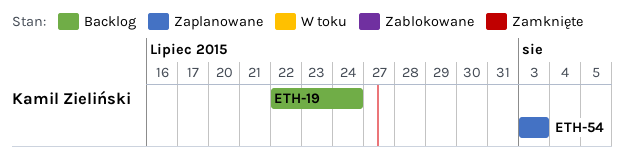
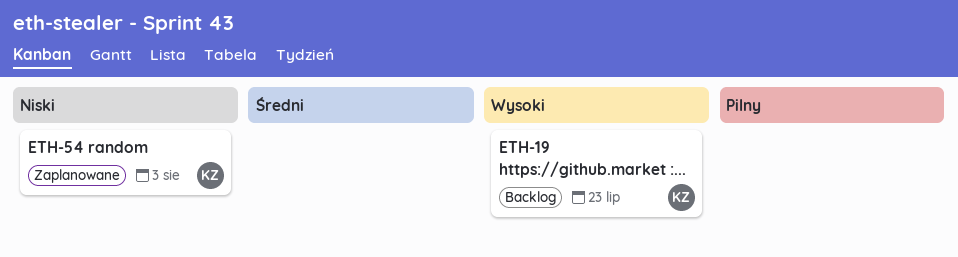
ETH-19, due: Jul 24 -> Jul 23

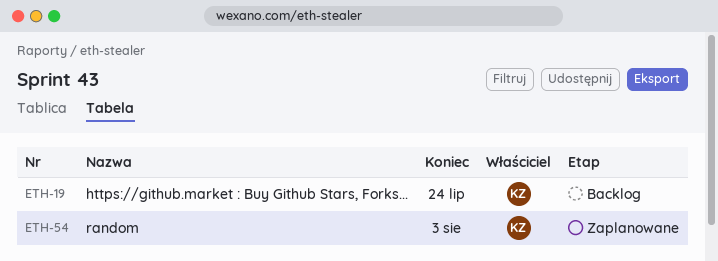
ETH-19, due: Jul 23 -> Jul 24

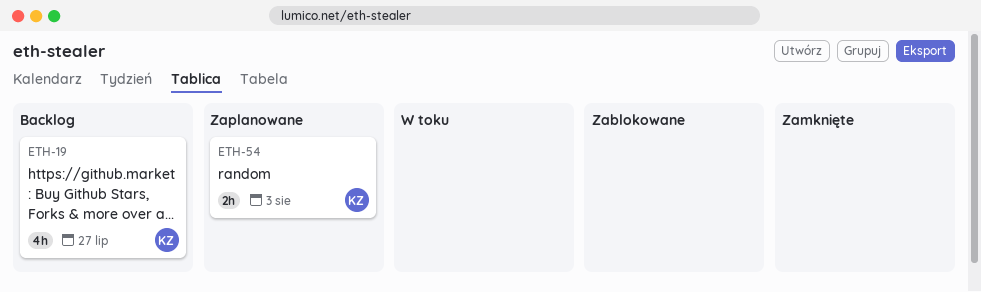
ETH-19, due: Jul 24 -> Jul 27

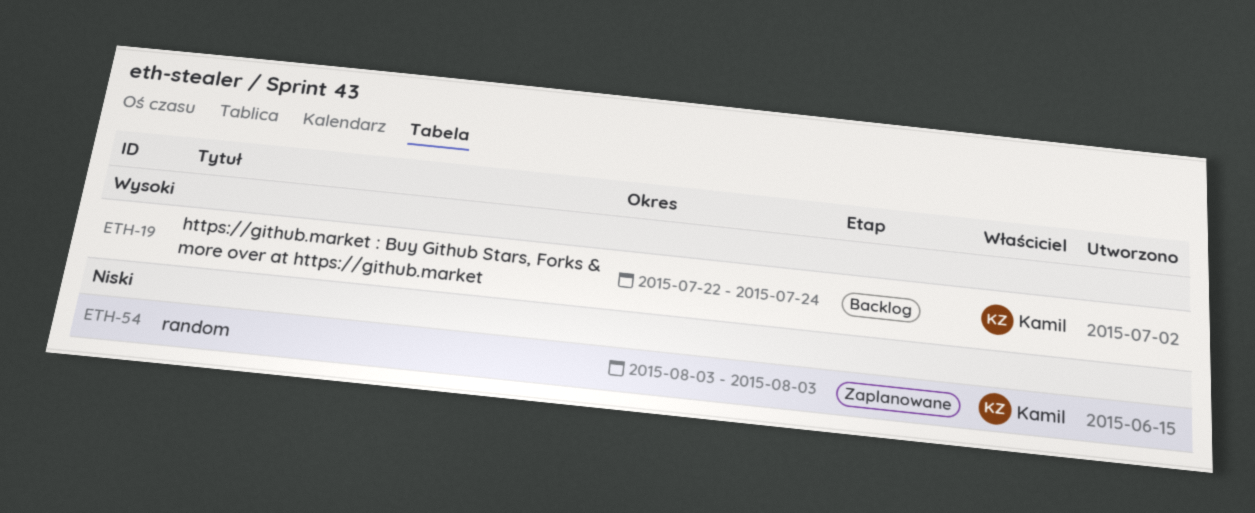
ETH-19, due: Jul 27 -> Jul 24

